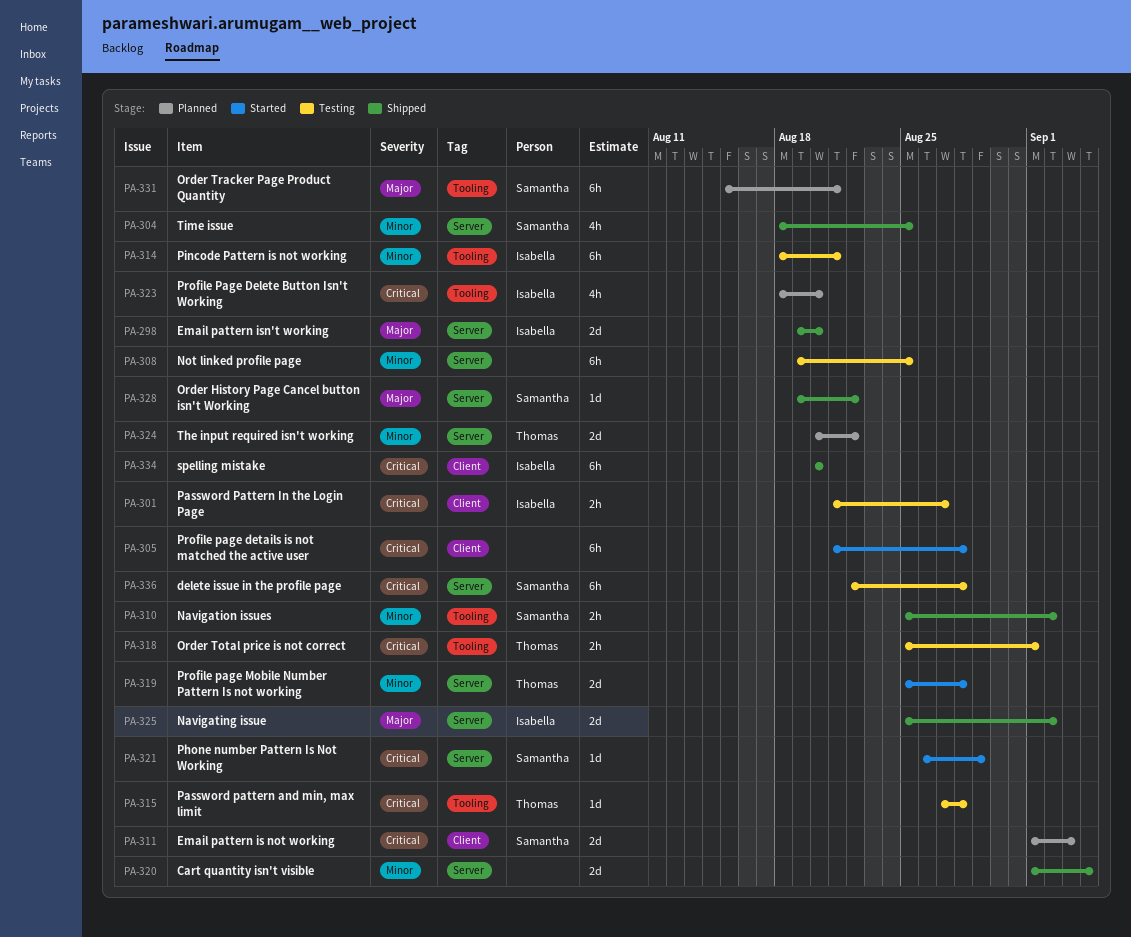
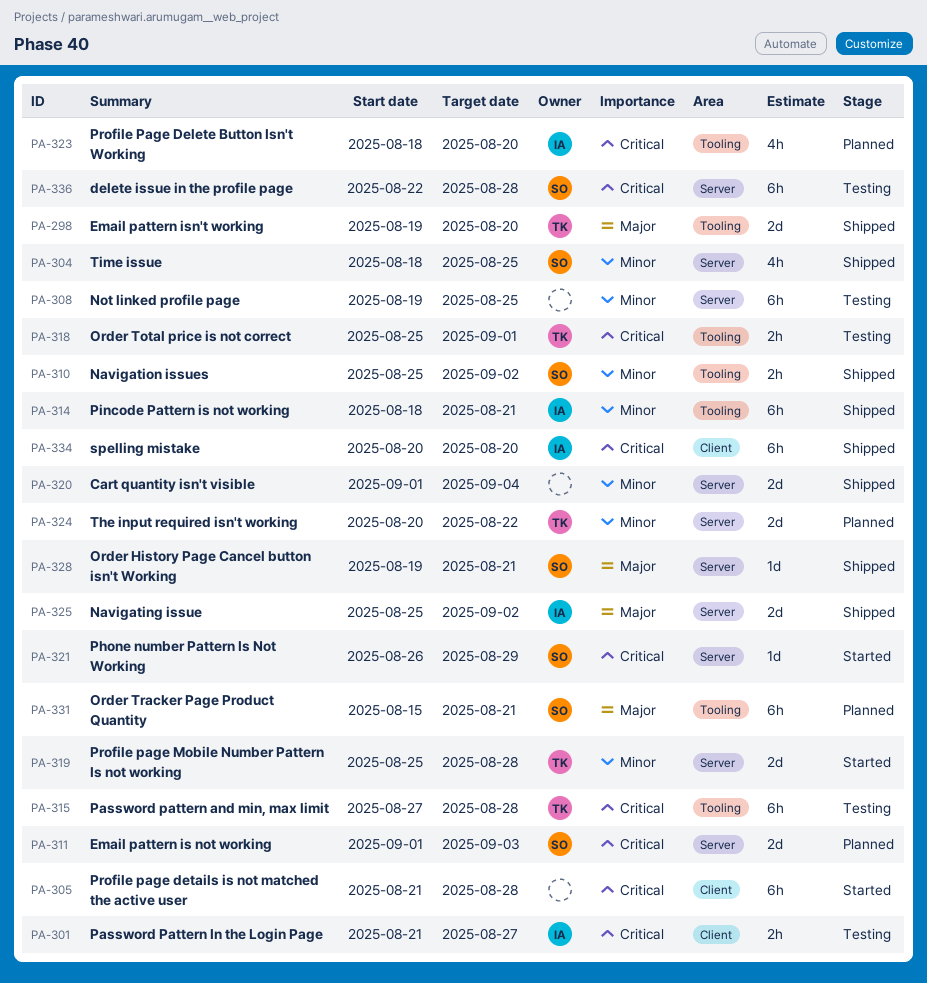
PA-298, owner: Isabella -> Thomas
PA-298, label: Server -> Tooling
PA-311, label: Client -> Server
PA-314, status: Testing -> Shipped
PA-315, estimate: 1d -> 6h
PA-328, due: Aug 22 -> Aug 21

